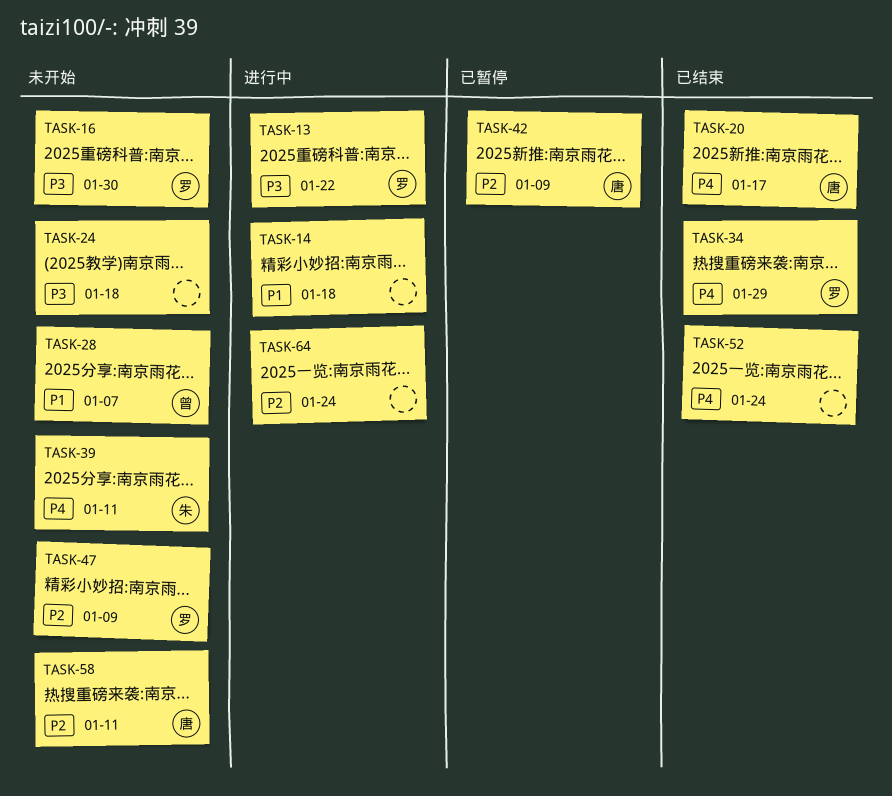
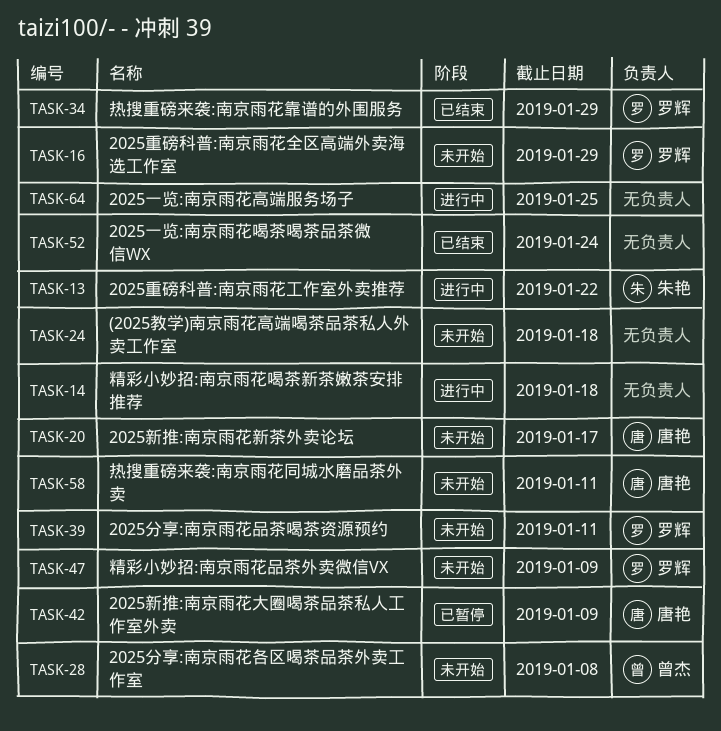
TASK-13, owner: 罗辉 -> 朱艳
TASK-16, due: Jan 30 -> Jan 29
TASK-20, status: 已结束 -> 未开始
TASK-28, due: Jan 7 -> Jan 8
TASK-39, owner: 朱艳 -> 罗辉
TASK-64, due: Jan 24 -> Jan 25

